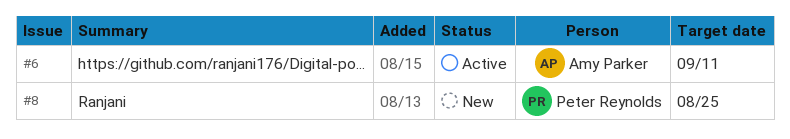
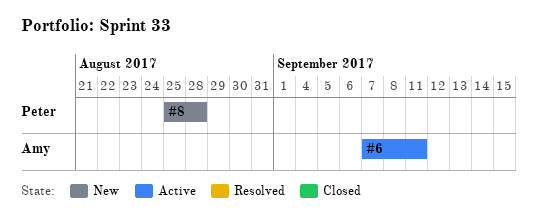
#8, due: Aug 25 -> Aug 28

